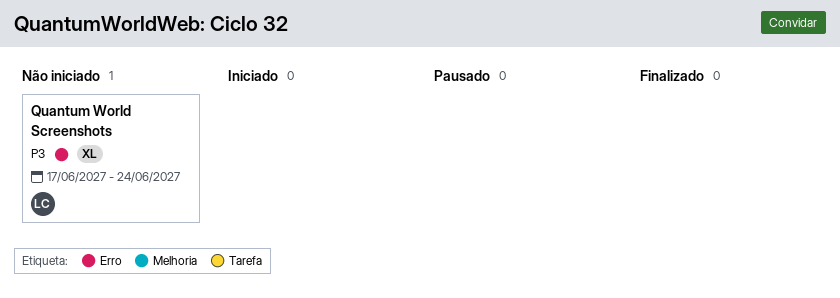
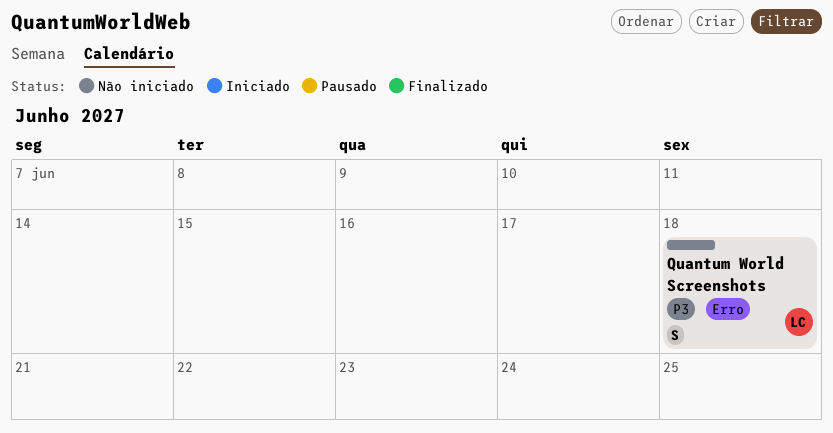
Quantum World Screenshots, estimate: XL -> S
Quantum World Screenshots, due: Jun 24 -> Jun 18

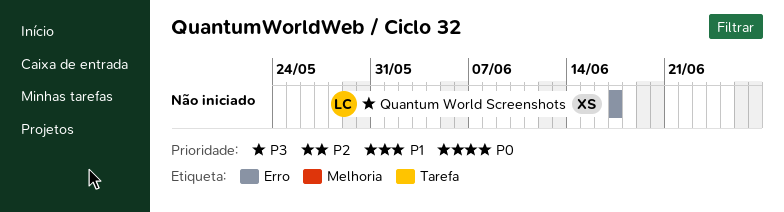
Quantum World Screenshots, estimate: S -> XS
Quantum World Screenshots, due: Jun 18 -> Jun 17

